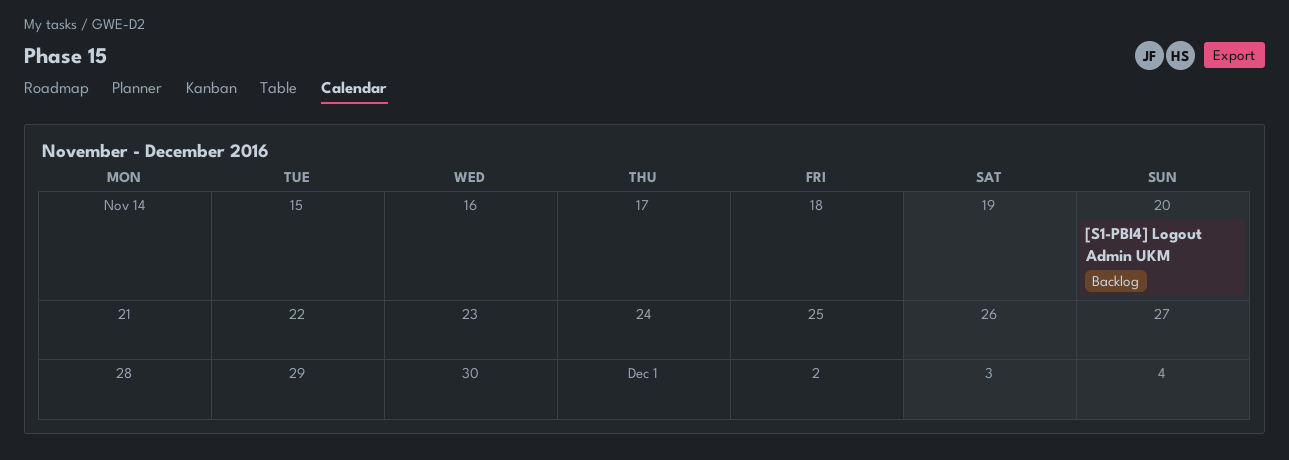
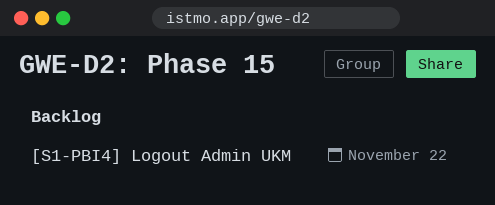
[S1-PBI4] Logout Admin UKM, due: Nov 20 -> Nov 22

